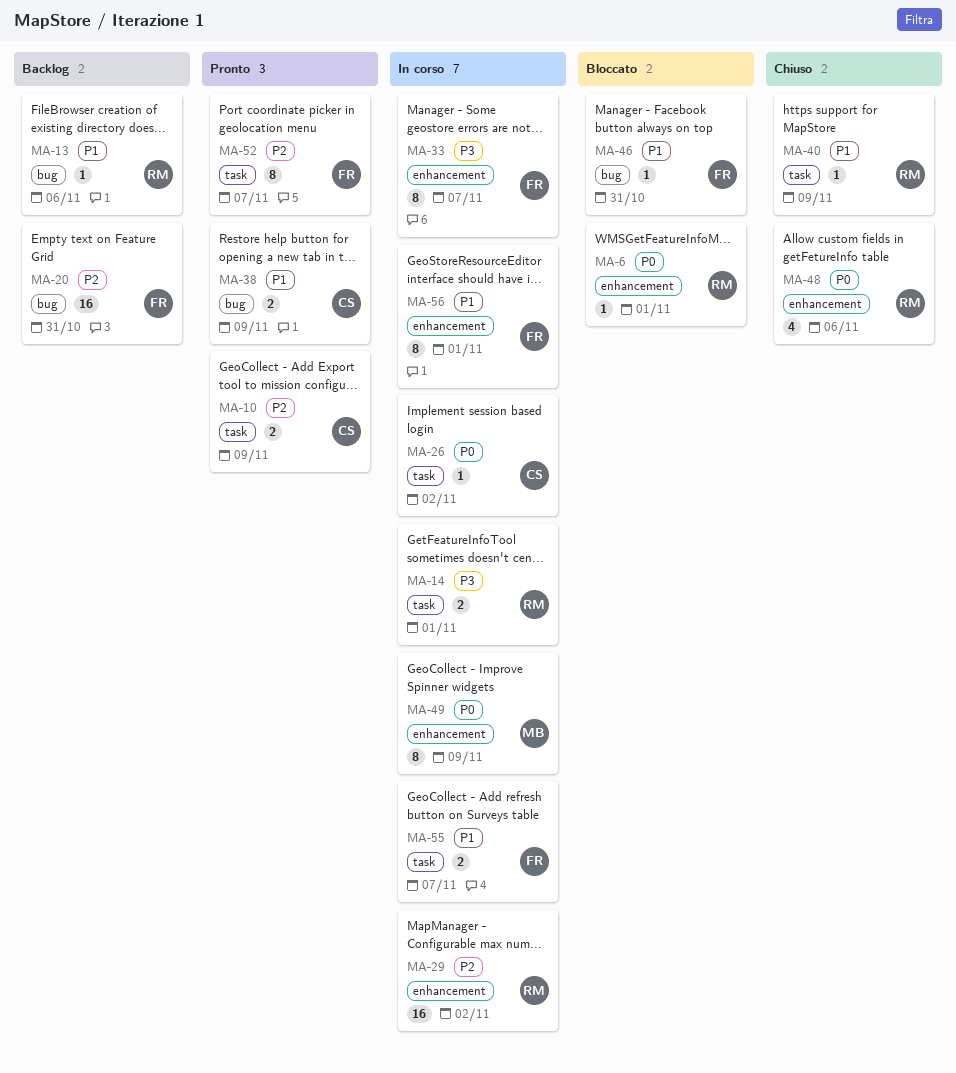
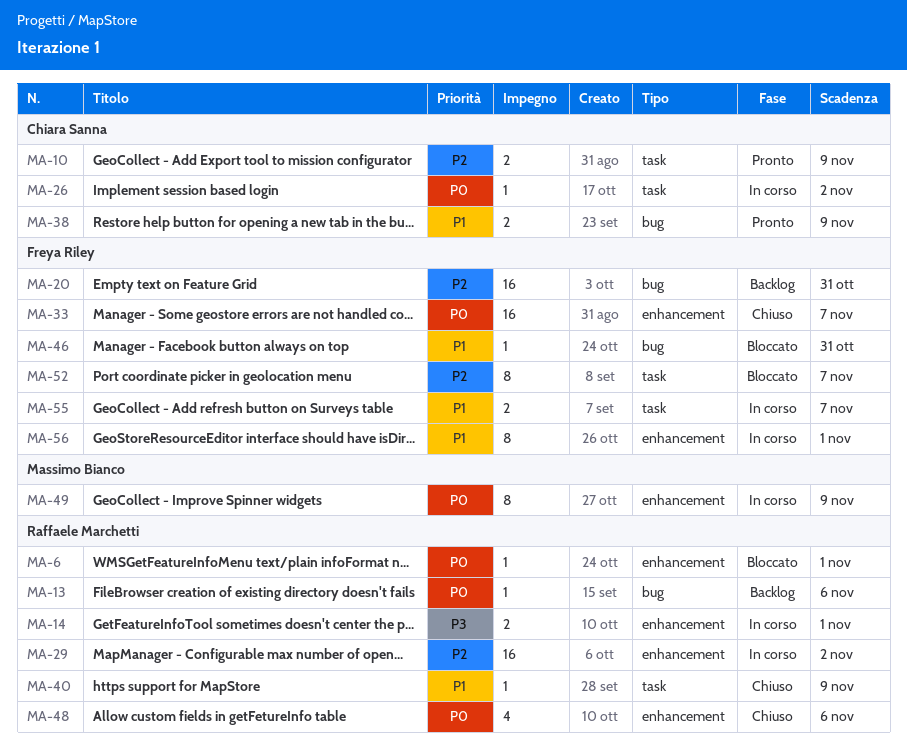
MA-13, priority: P1 -> P0
MA-14, label: task -> enhancement
MA-33, status: In corso -> Chiuso
MA-33, priority: P3 -> P0
MA-33, estimate: 8 -> 16
MA-52, status: Pronto -> Bloccato

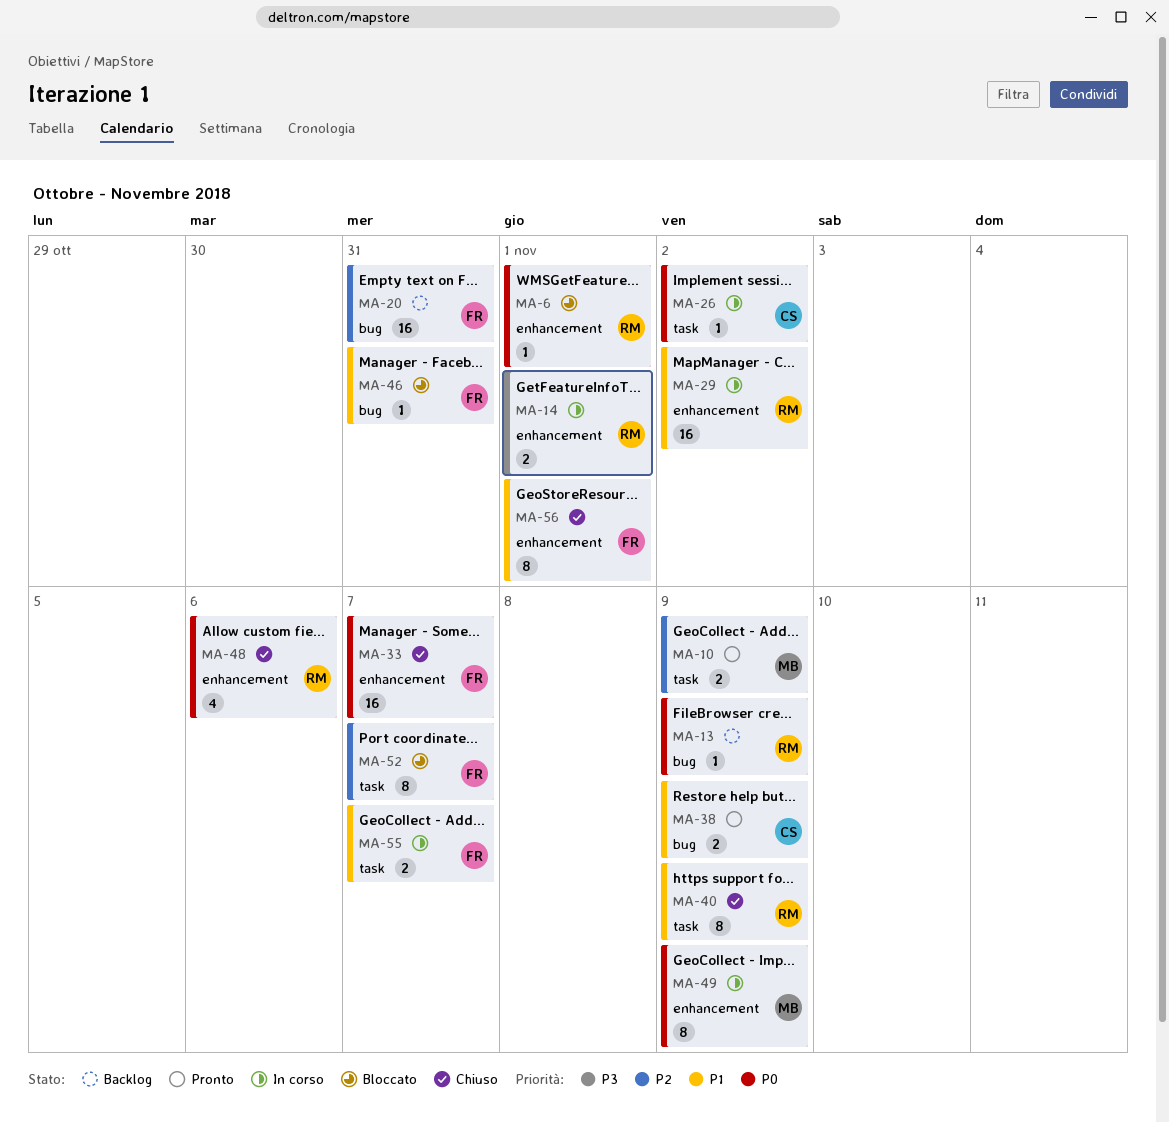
MA-10, owner: Chiara Sanna -> Massimo Bianco
MA-13, due: Nov 6 -> Nov 9
MA-29, priority: P2 -> P1
MA-40, estimate: 1 -> 8
MA-56, status: In corso -> Chiuso

